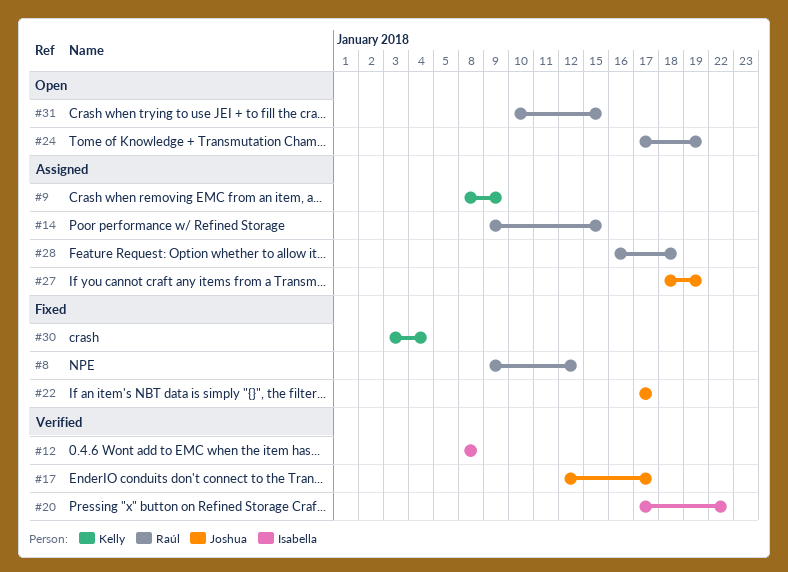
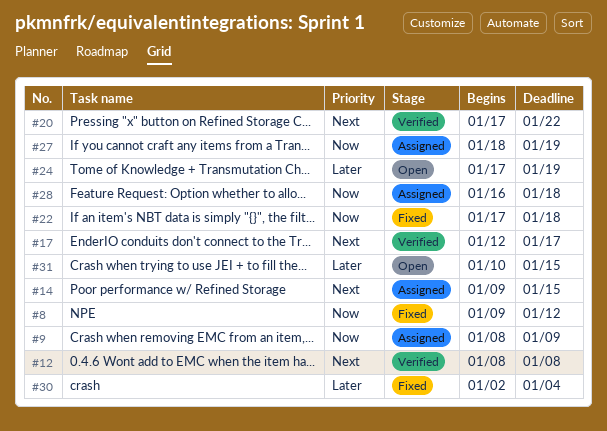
#22, due: Jan 17 -> Jan 18
#30, start: Jan 3 -> Jan 2

